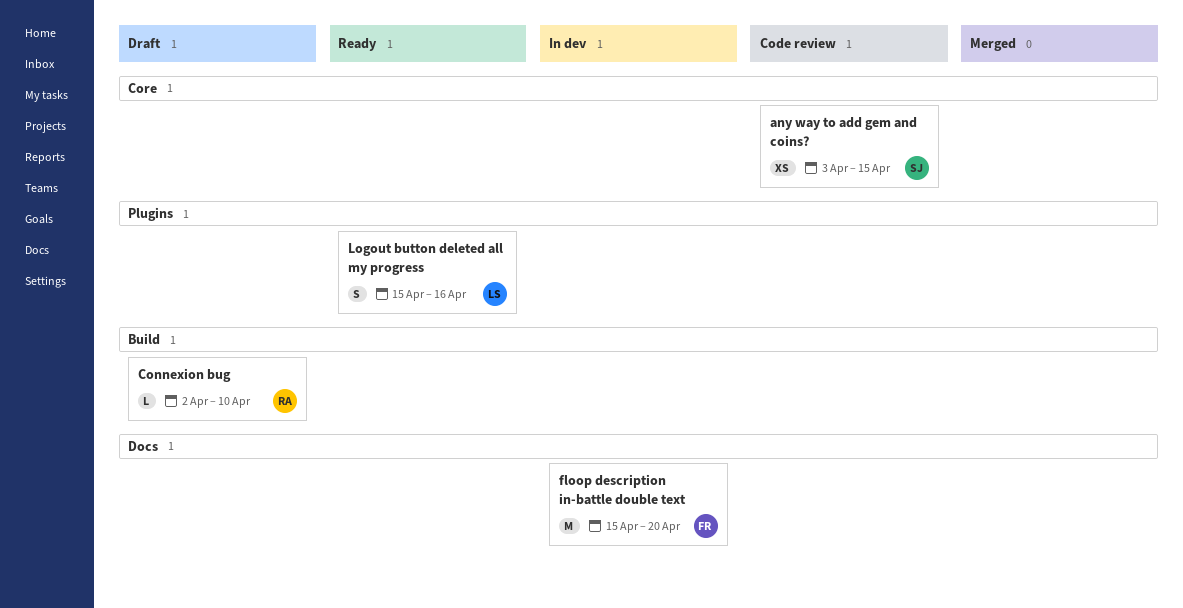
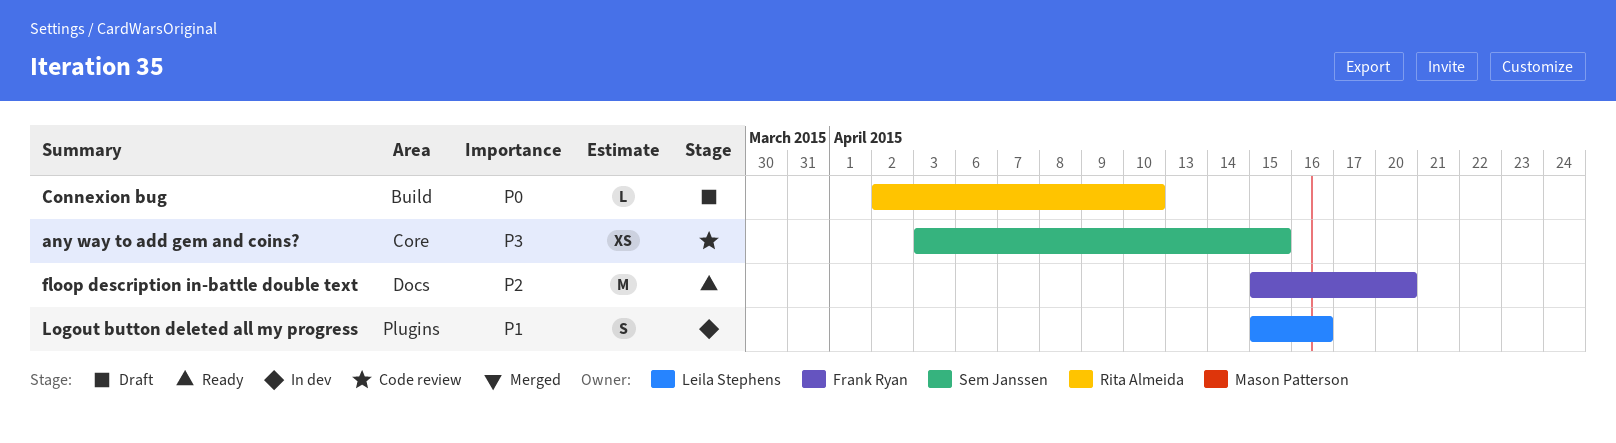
floop description in-battle double text, status: In dev -> Ready
Logout button deleted all my progress, status: Ready -> In dev

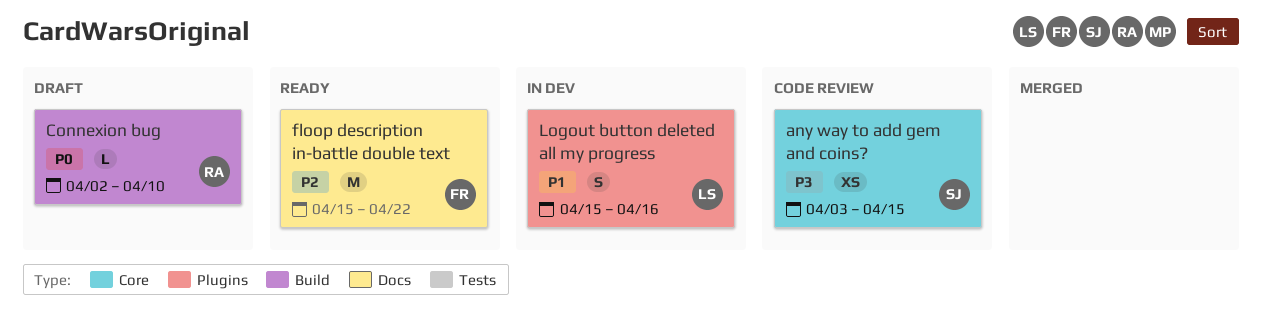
floop description in-battle double text, due: Apr 20 -> Apr 22

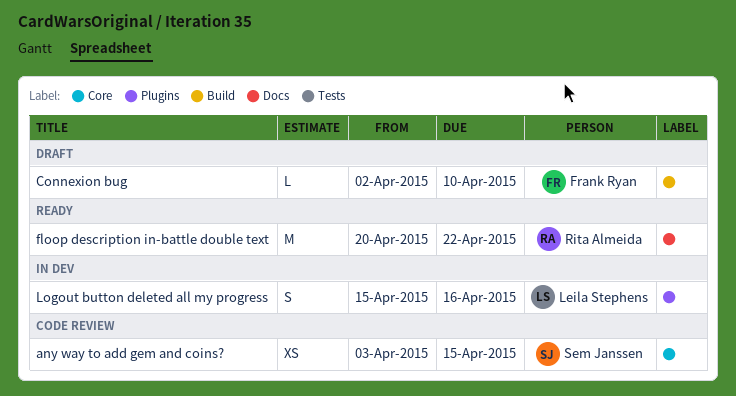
Connexion bug, owner: Rita Almeida -> Frank Ryan
floop description in-battle double text, owner: Frank Ryan -> Rita Almeida
floop description in-battle double text, start: Apr 15 -> Apr 20

